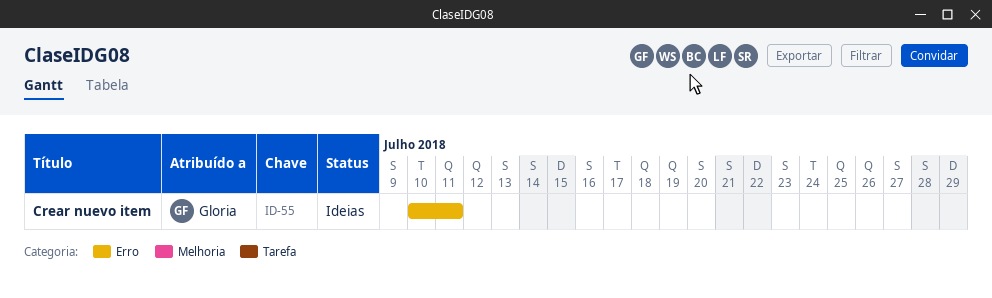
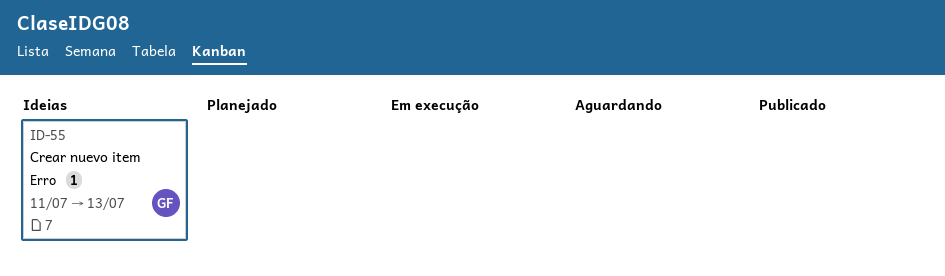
ID-55, start: Jul 10 -> Jul 11
ID-55, due: Jul 11 -> Jul 13

